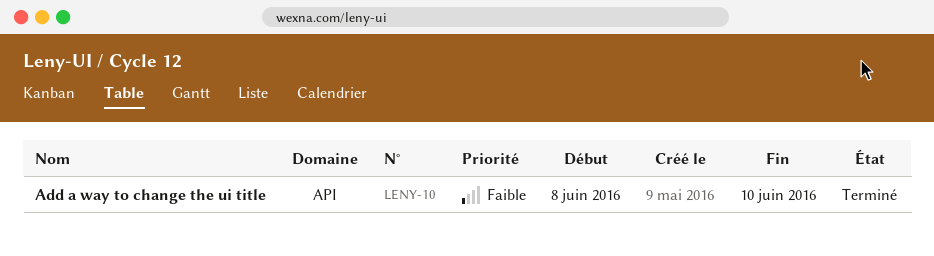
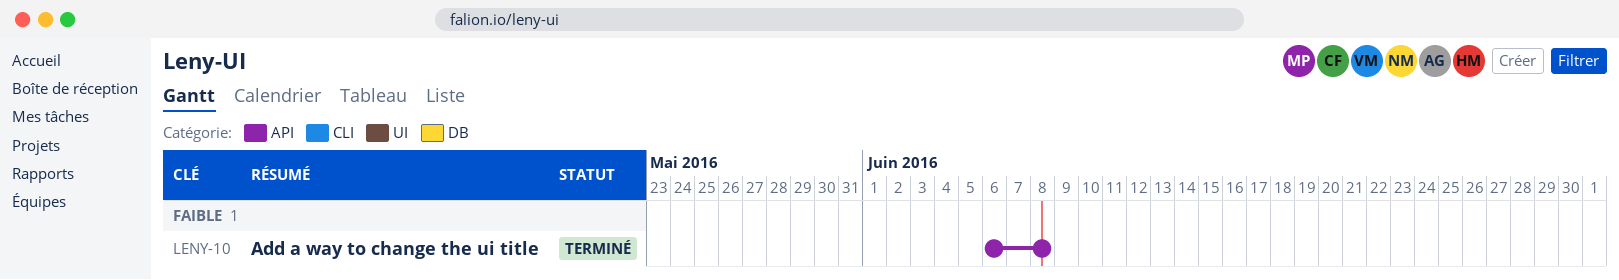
LENY-10, start: Jun 8 -> Jun 6
LENY-10, due: Jun 10 -> Jun 8

